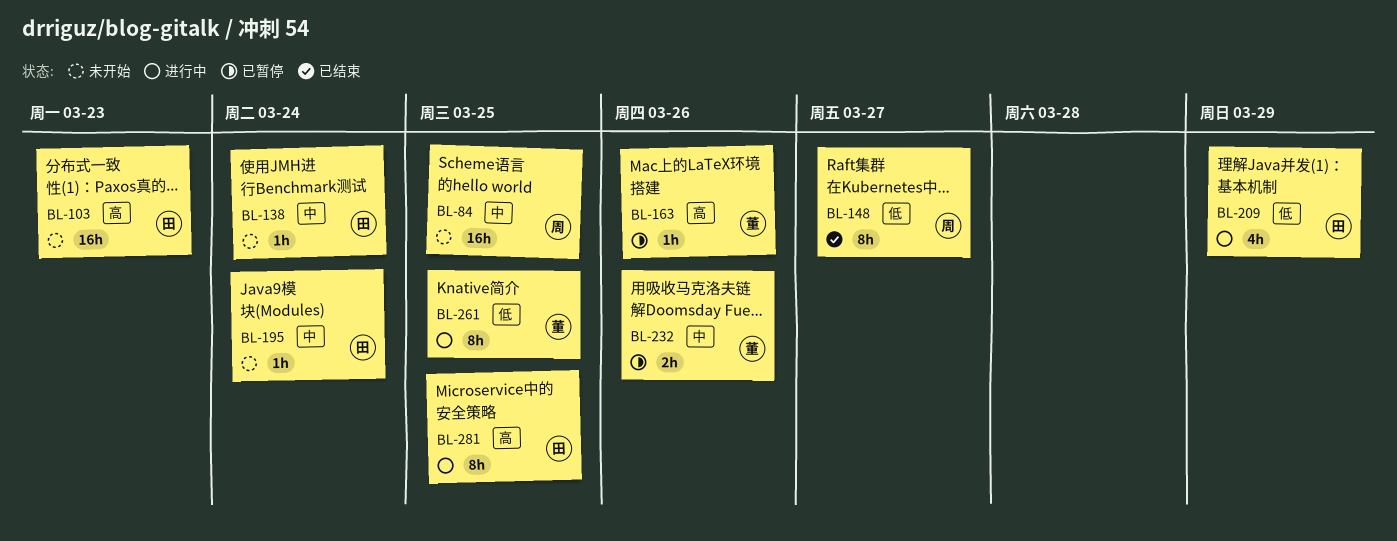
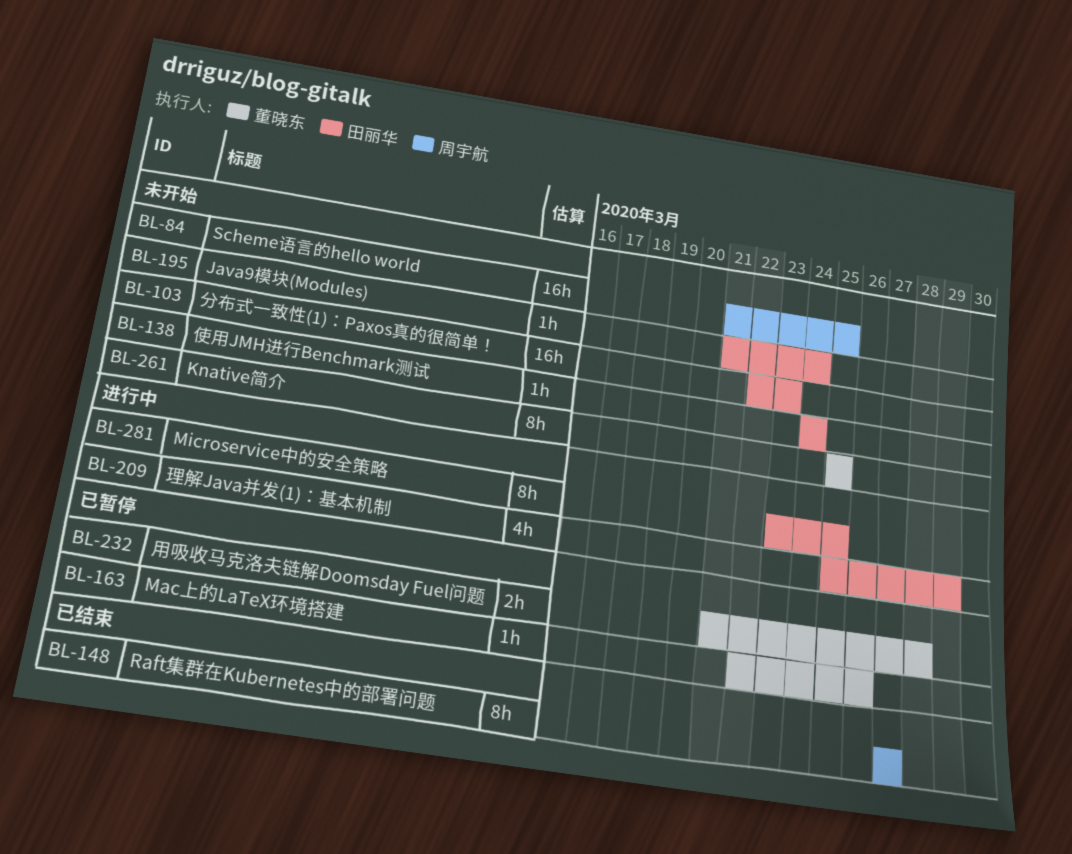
BL-232, due: Mar 26 -> Mar 28
BL-261, status: 进行中 -> 未开始

